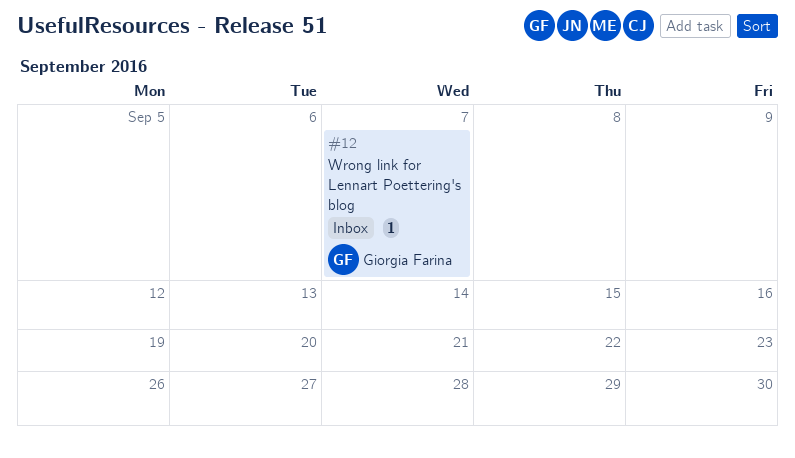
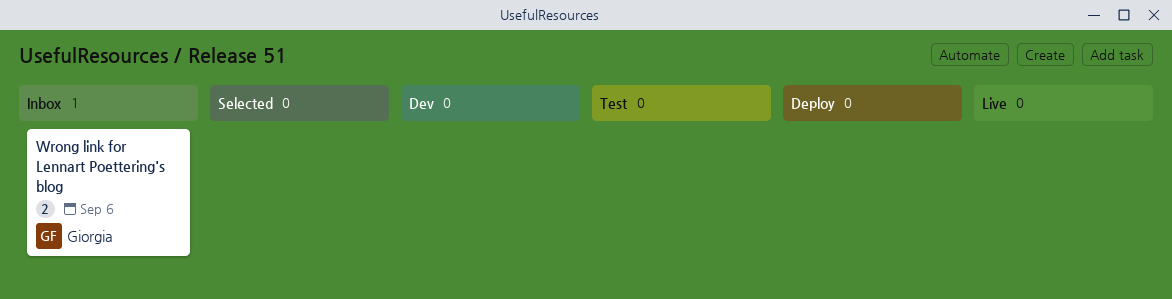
Wrong link for Lennart Poettering's blog, estimate: 1 -> 2
Wrong link for Lennart Poettering's blog, due: Sep 7 -> Sep 6

